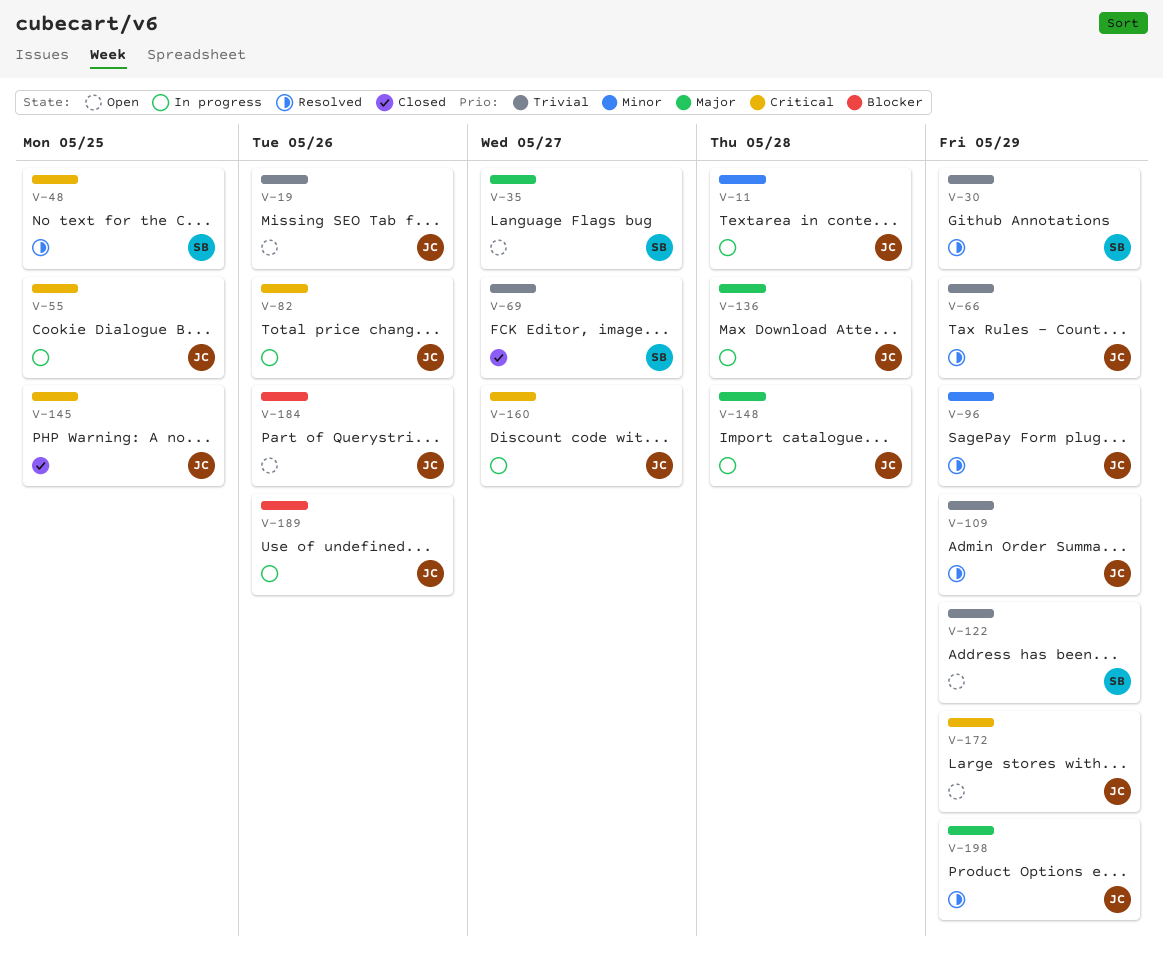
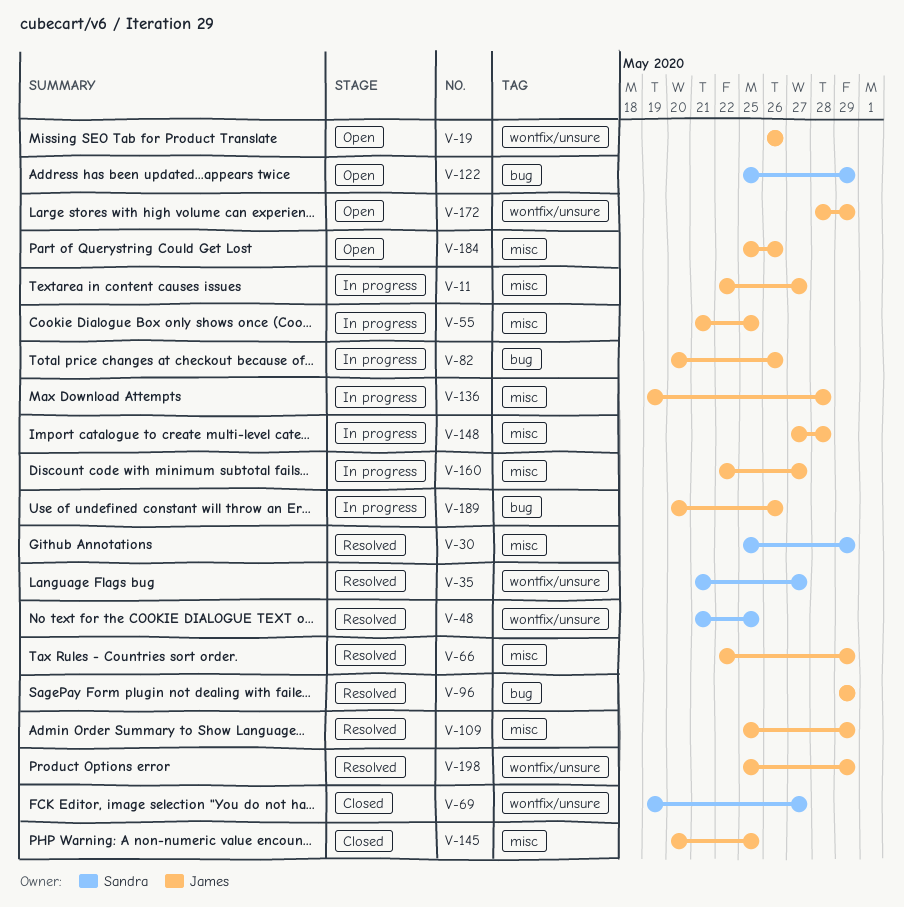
V-11, due: May 28 -> May 27
V-35, status: Open -> Resolved

